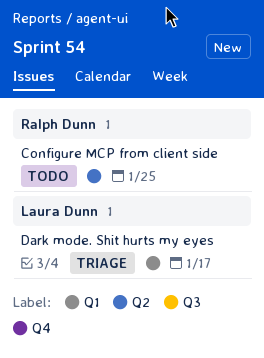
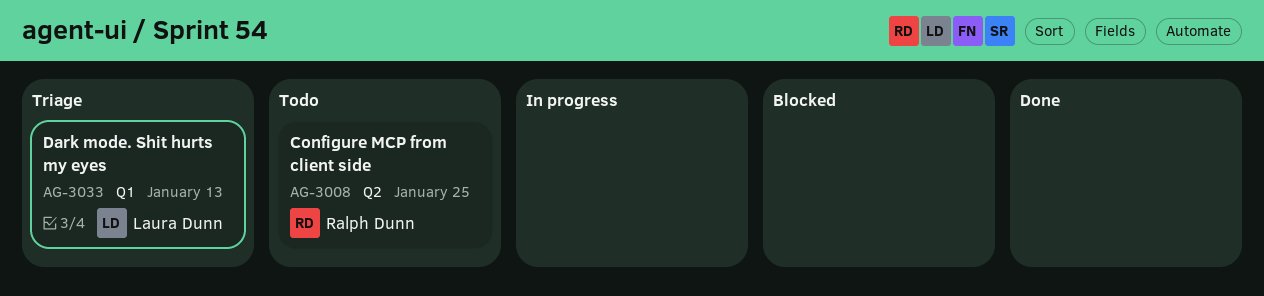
Dark mode. Shit hurts my eyes, due: Jan 17 -> Jan 13

